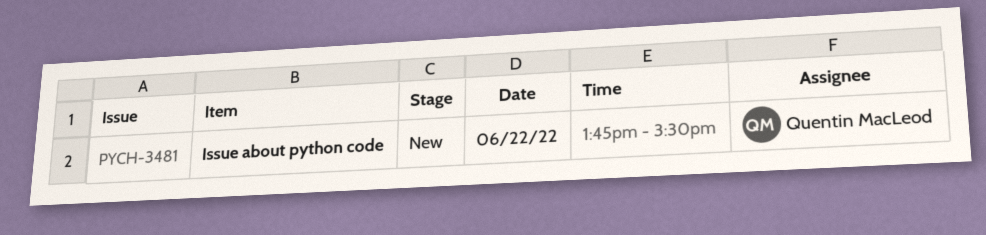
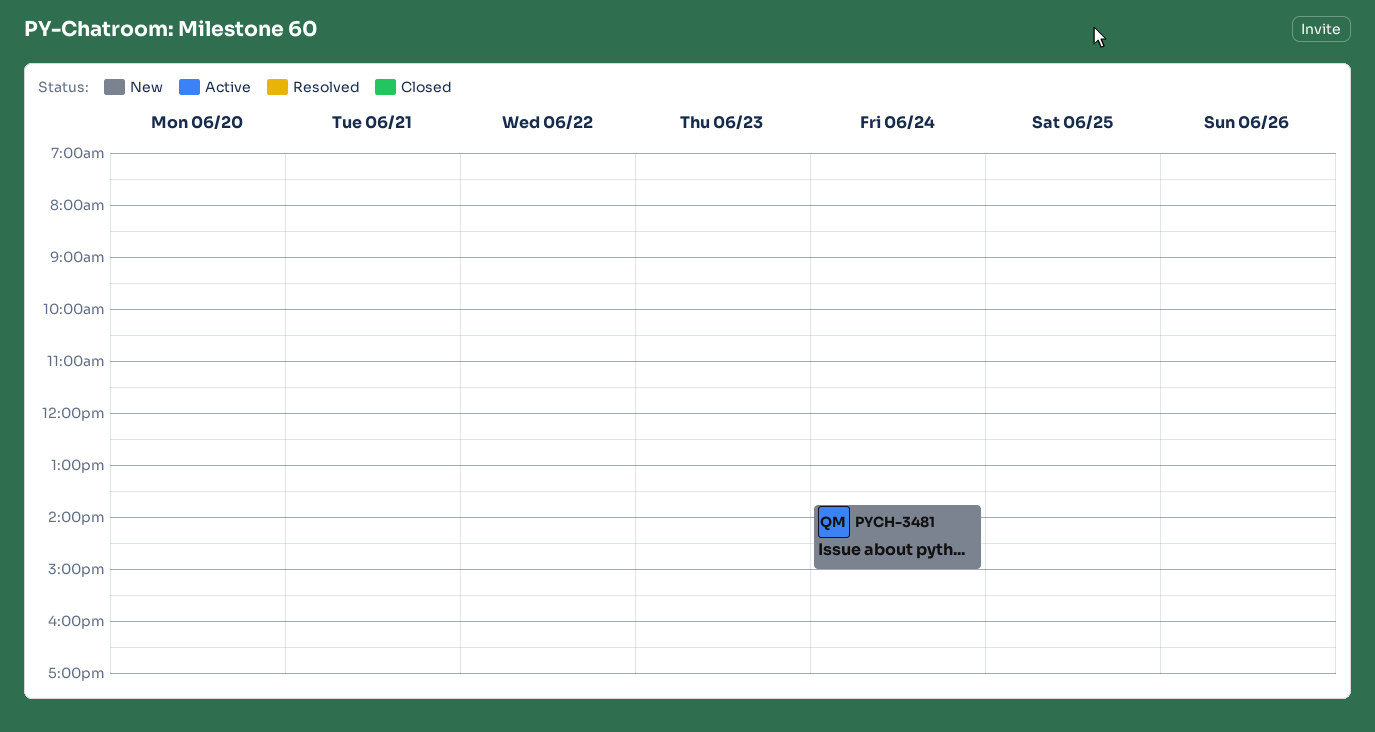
PYCH-3481, day: Jun 22 -> Jun 24
PYCH-3481, ends: 15:30 -> 15:00

